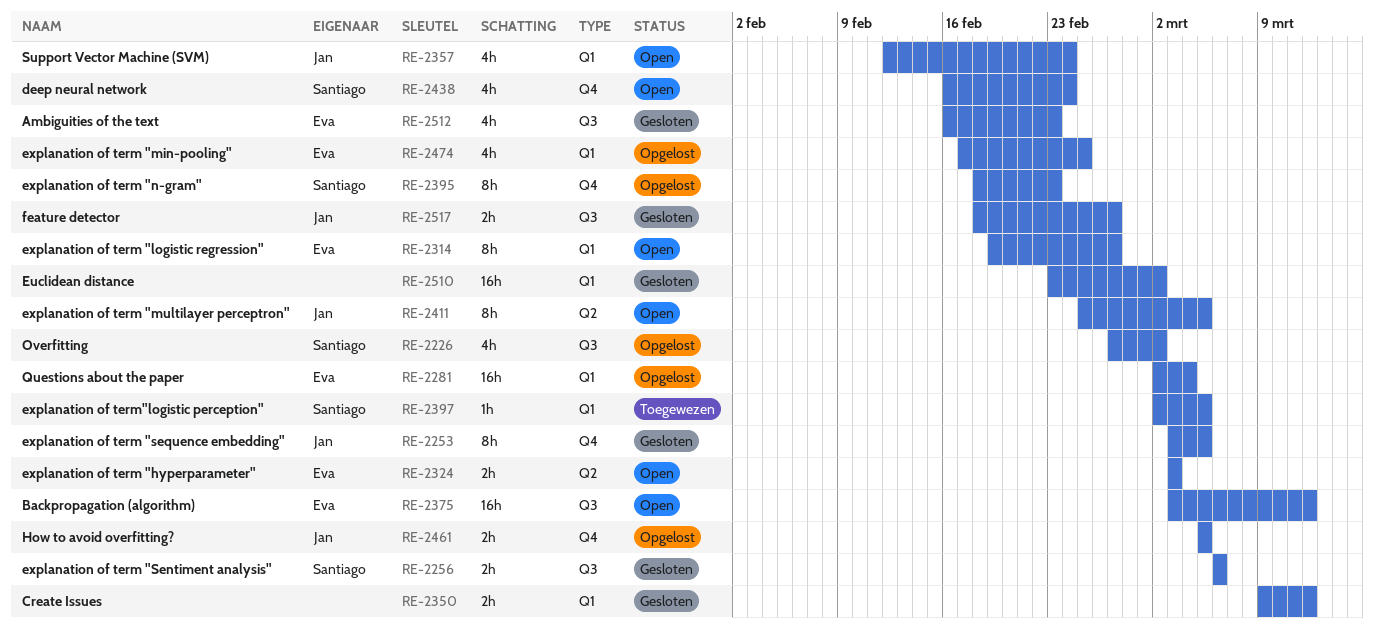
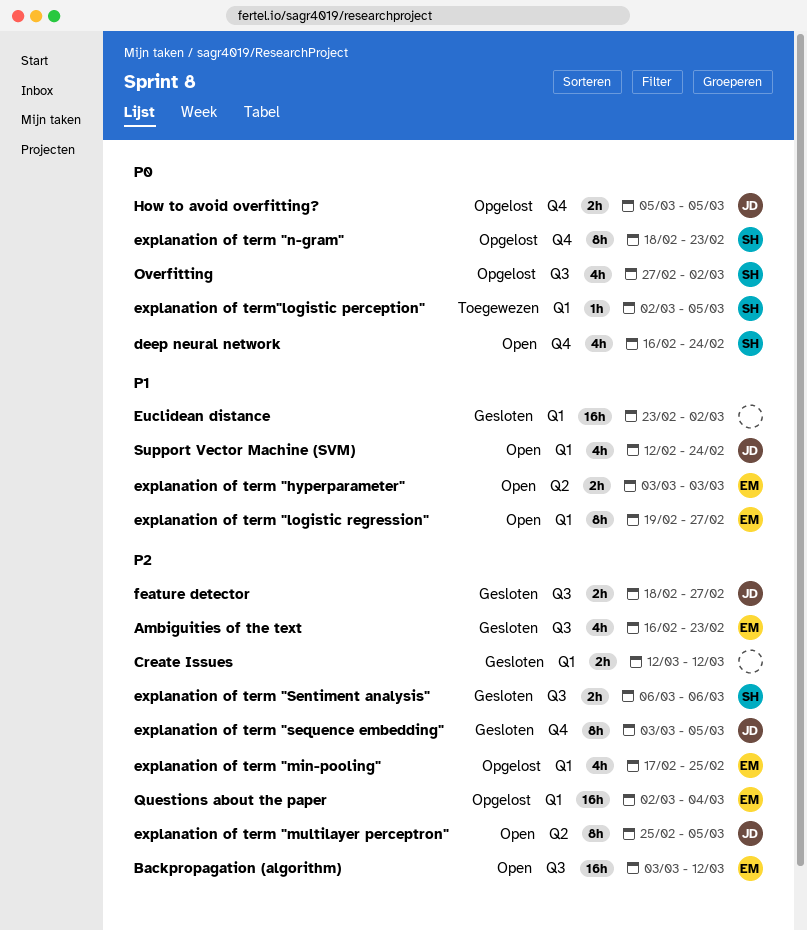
Create Issues, start: Mar 9 -> Mar 12

